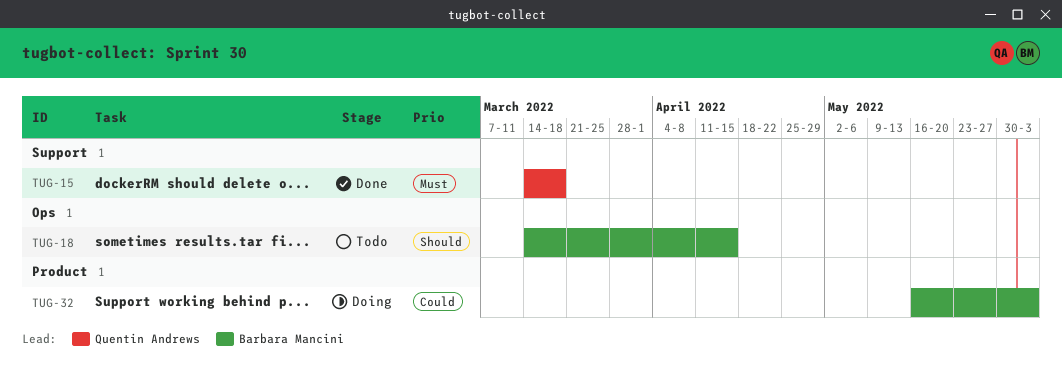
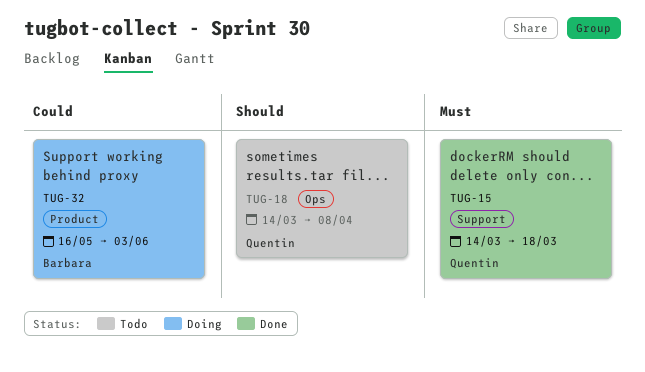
TUG-18, owner: Barbara Mancini -> Quentin Andrews
TUG-18, due: Apr 15 -> Apr 8

